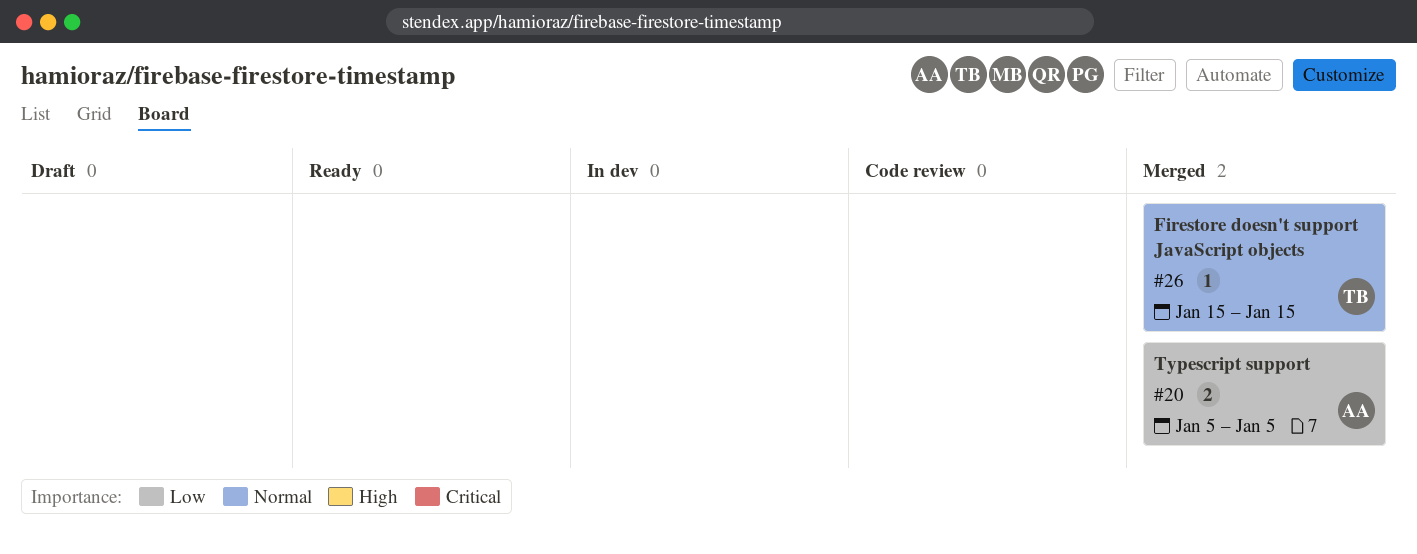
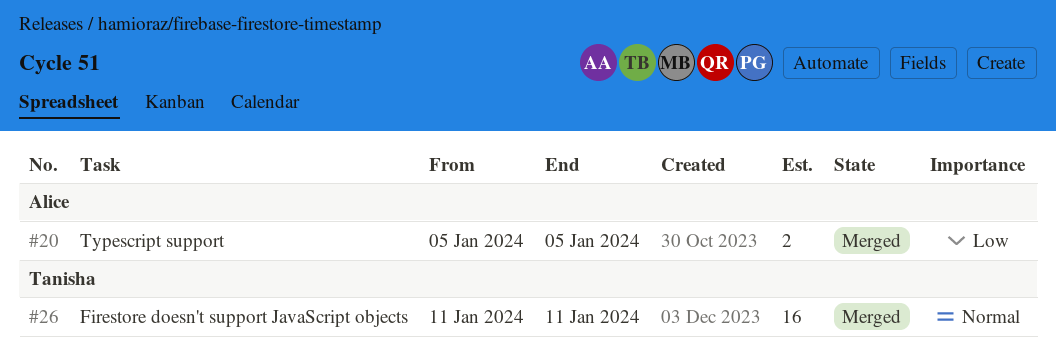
#26, estimate: 1 -> 16
#26, start: Jan 15 -> Jan 11
#26, due: Jan 15 -> Jan 11

